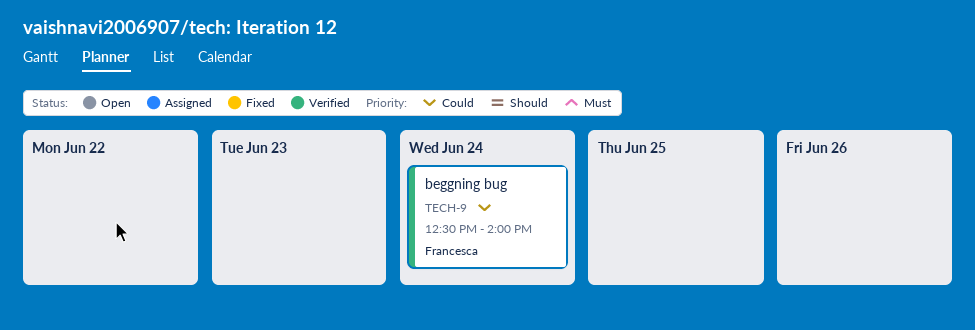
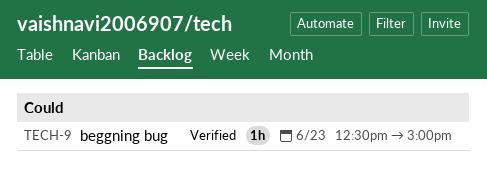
TECH-9, day: Jun 24 -> Jun 23
TECH-9, ends: 14:00 -> 15:00

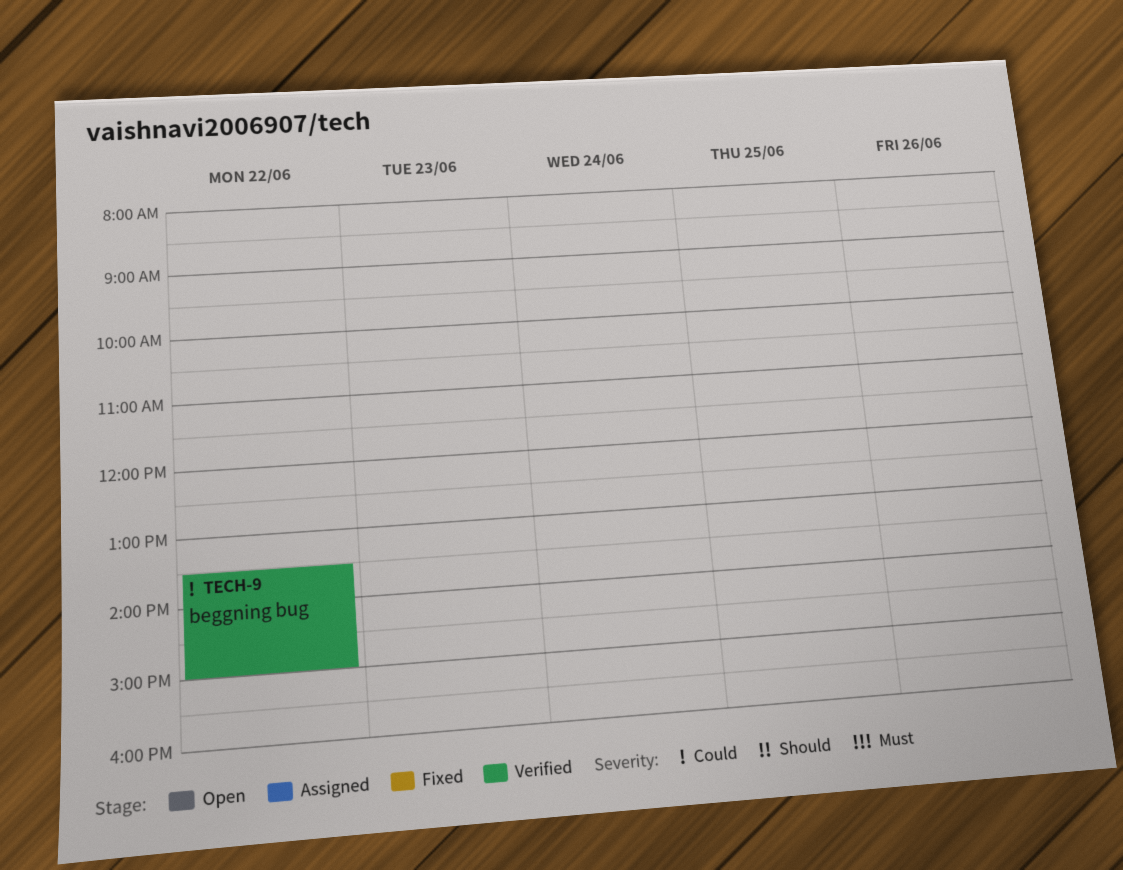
TECH-9, day: Jun 23 -> Jun 22
TECH-9, begins: 12:30 -> 13:30

